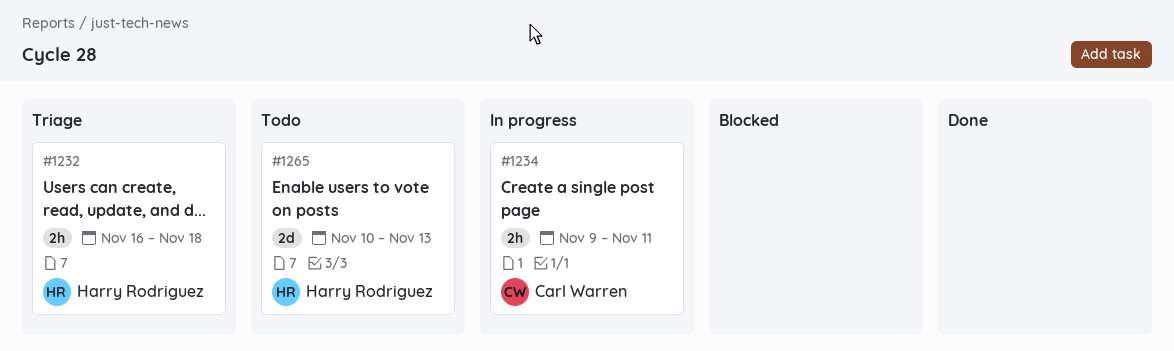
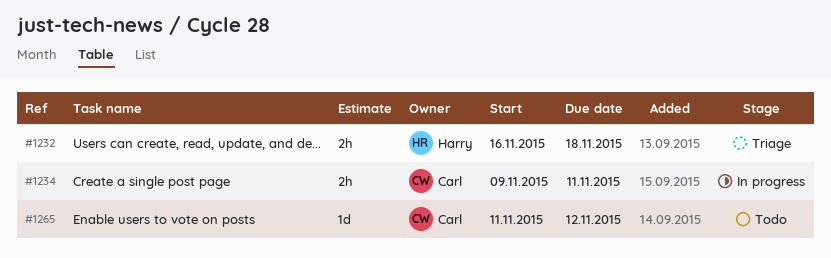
#1265, owner: Harry Rodriguez -> Carl Warren
#1265, estimate: 2d -> 1d
#1265, start: Nov 10 -> Nov 11
#1265, due: Nov 13 -> Nov 12

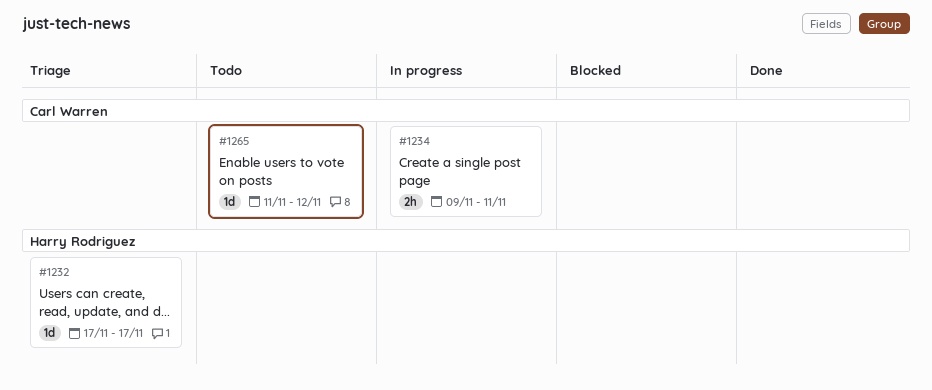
#1232, estimate: 2h -> 1d
#1232, start: Nov 16 -> Nov 17
#1232, due: Nov 18 -> Nov 17

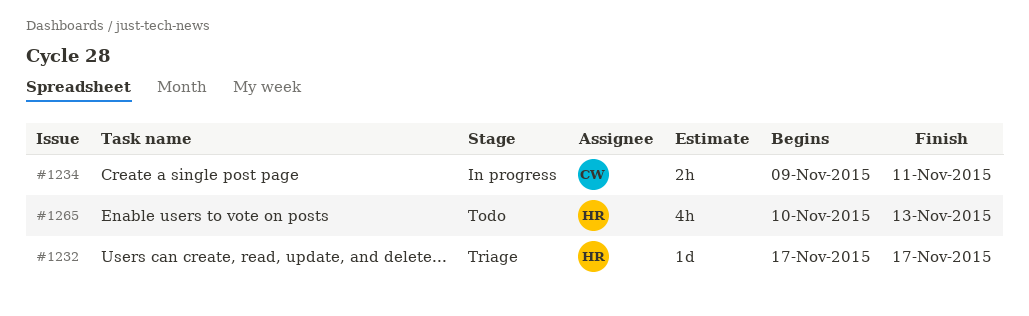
#1265, owner: Carl Warren -> Harry Rodriguez
#1265, estimate: 1d -> 4h
#1265, start: Nov 11 -> Nov 10
#1265, due: Nov 12 -> Nov 13

